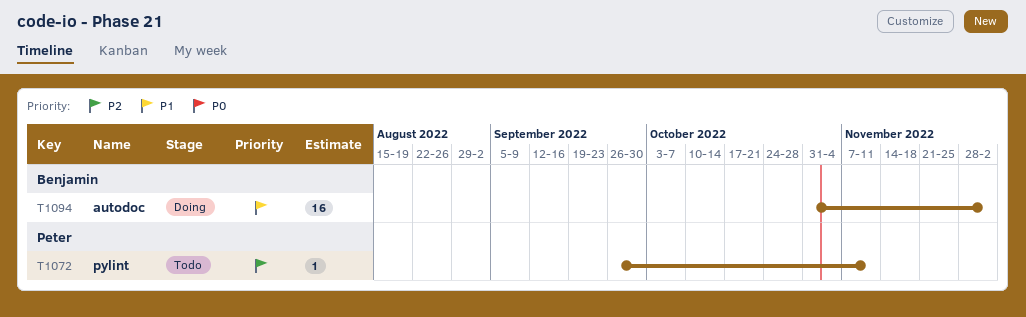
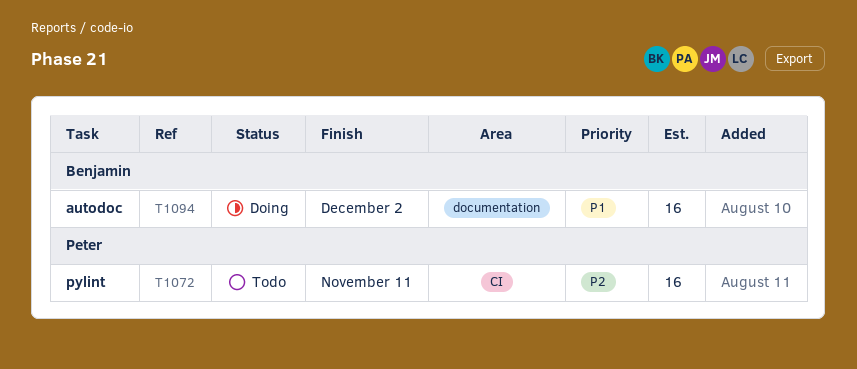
T1072, estimate: 1 -> 16

